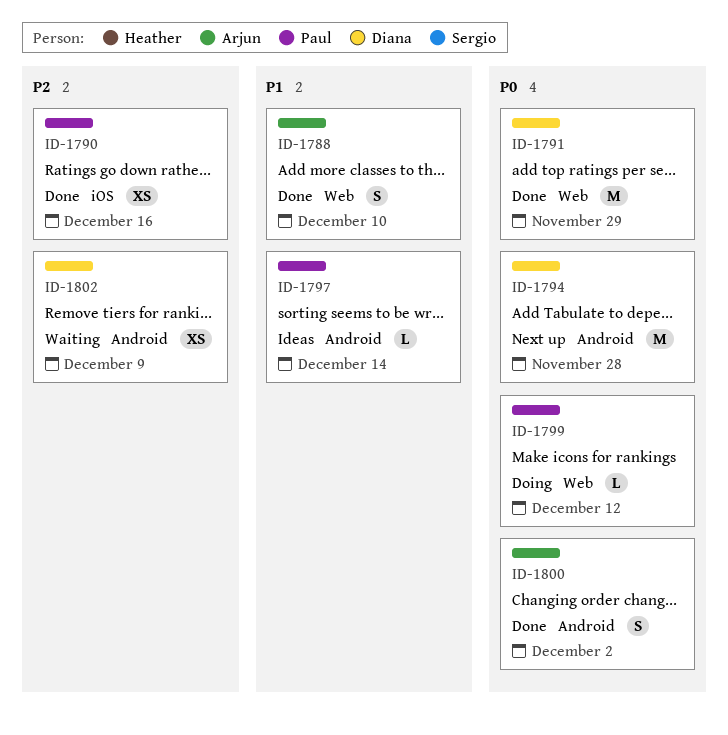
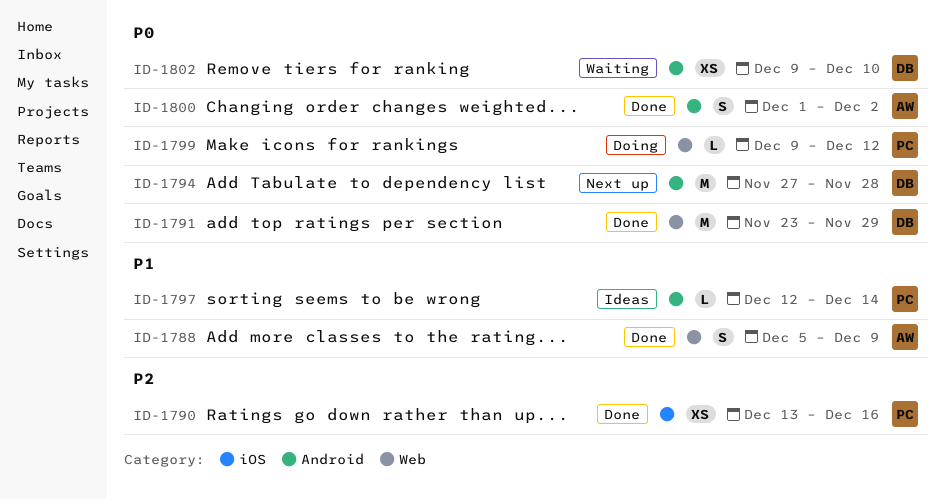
ID-1788, due: Dec 10 -> Dec 9
ID-1802, priority: P2 -> P0
ID-1802, due: Dec 9 -> Dec 10

